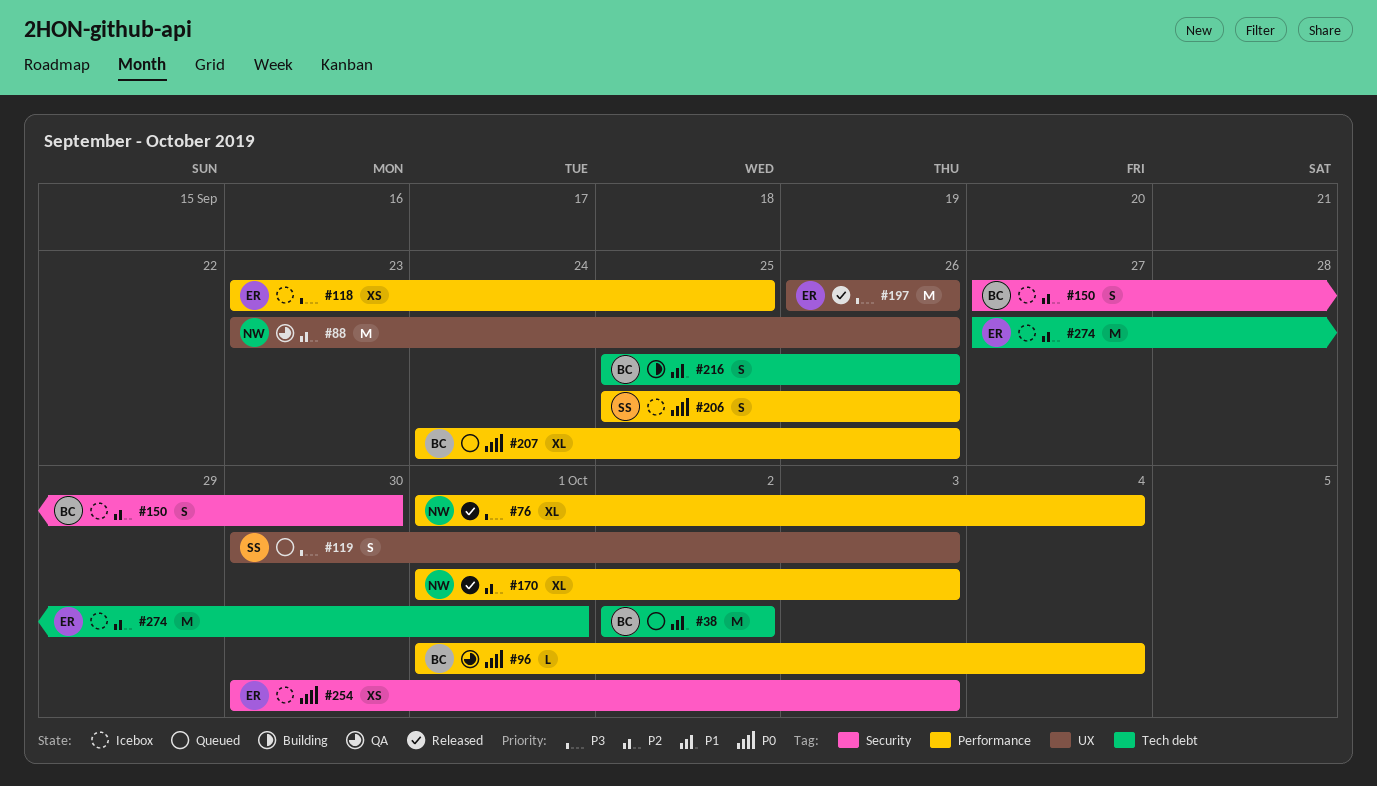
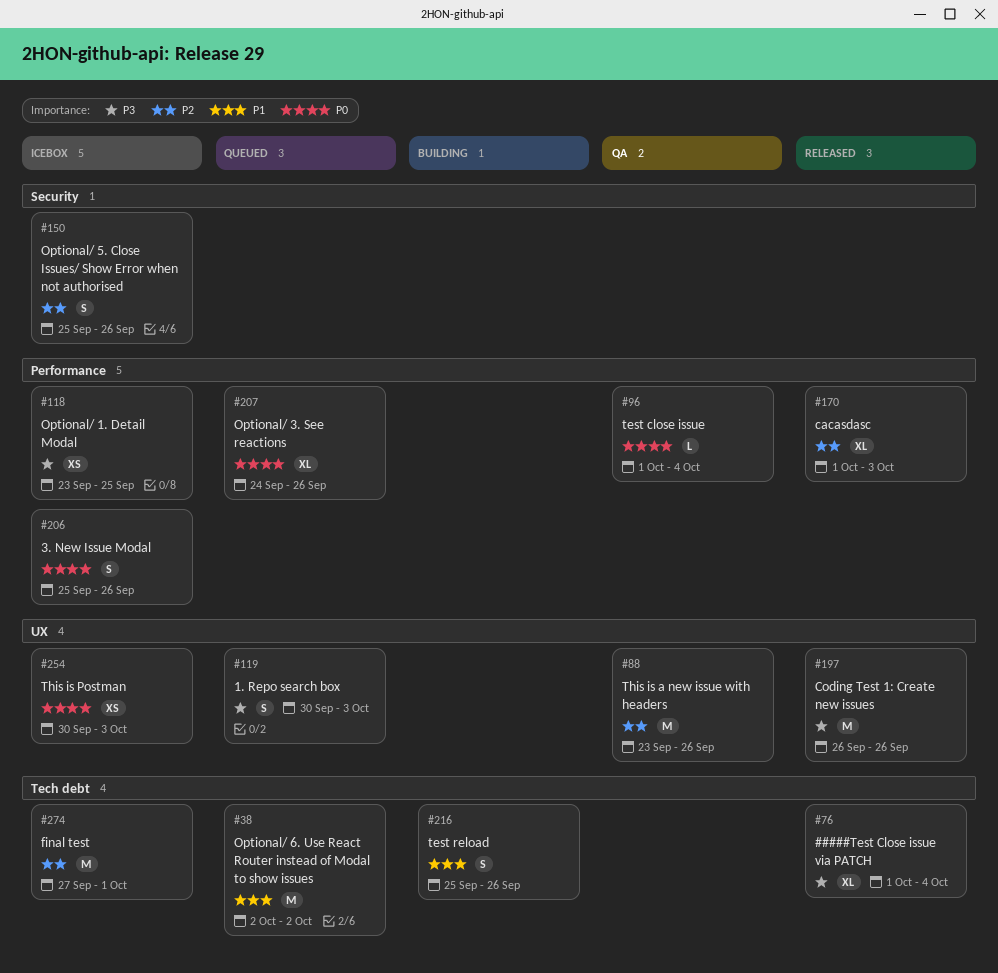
#76, label: Performance -> Tech debt
#150, start: Sep 27 -> Sep 25
#150, due: Sep 30 -> Sep 26
#254, label: Security -> UX

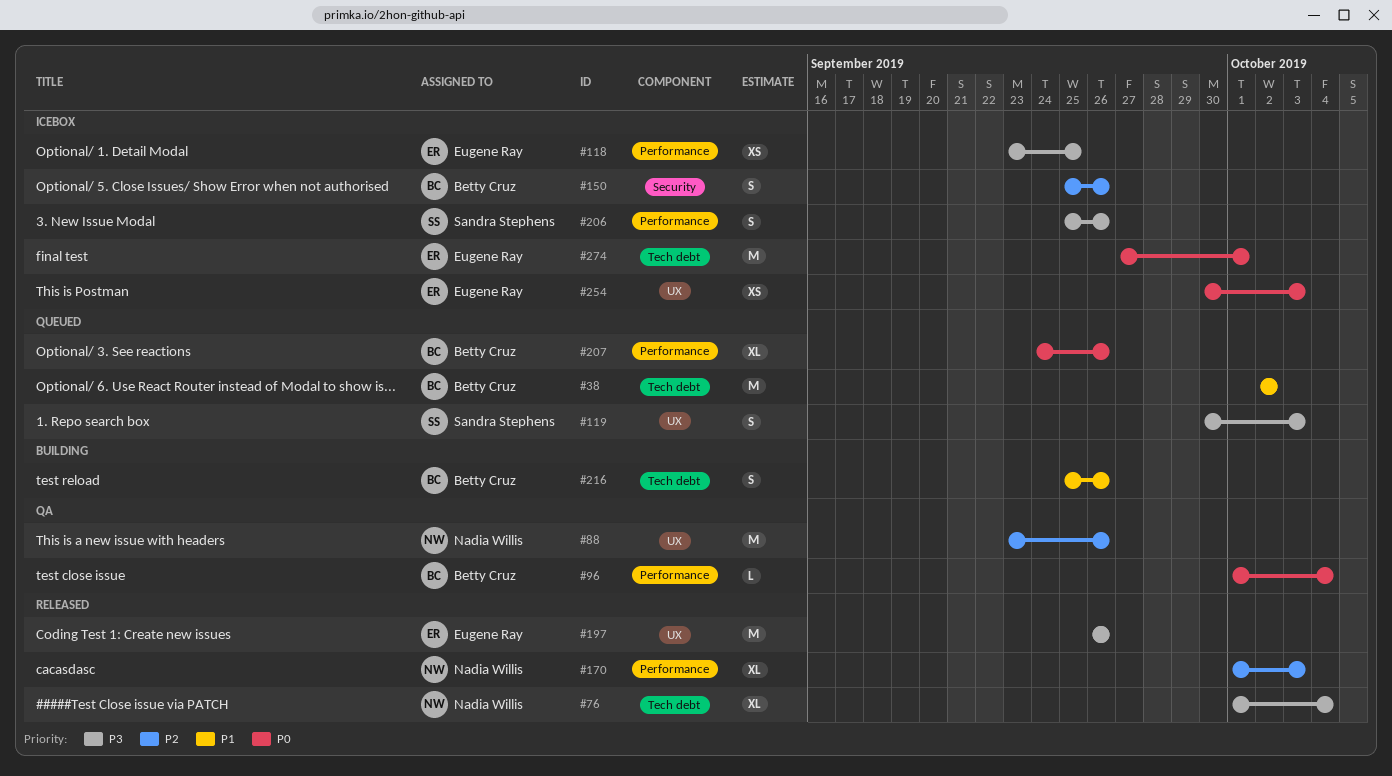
#206, priority: P0 -> P3
#274, priority: P2 -> P0

